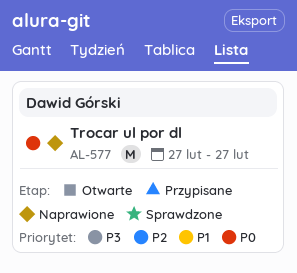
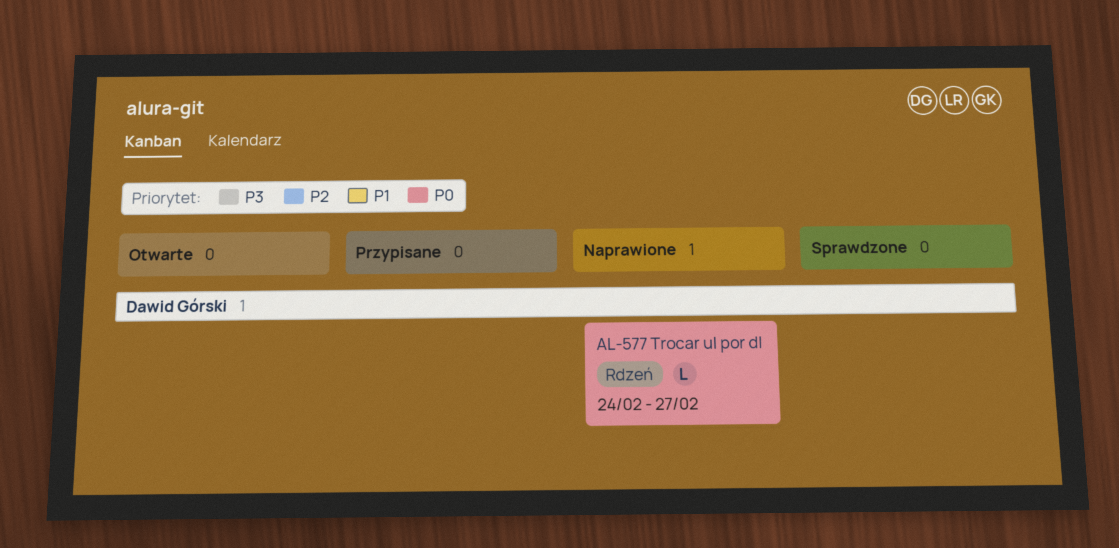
AL-577, estimate: M -> L
AL-577, start: Feb 27 -> Feb 24

